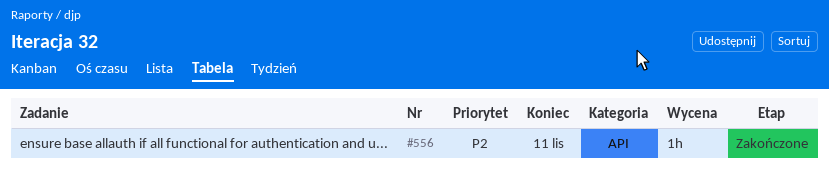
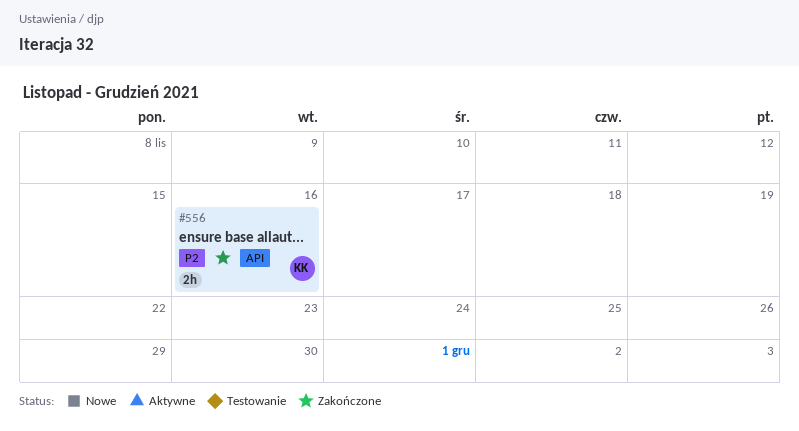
#556, estimate: 1h -> 2h
#556, due: Nov 11 -> Nov 16

